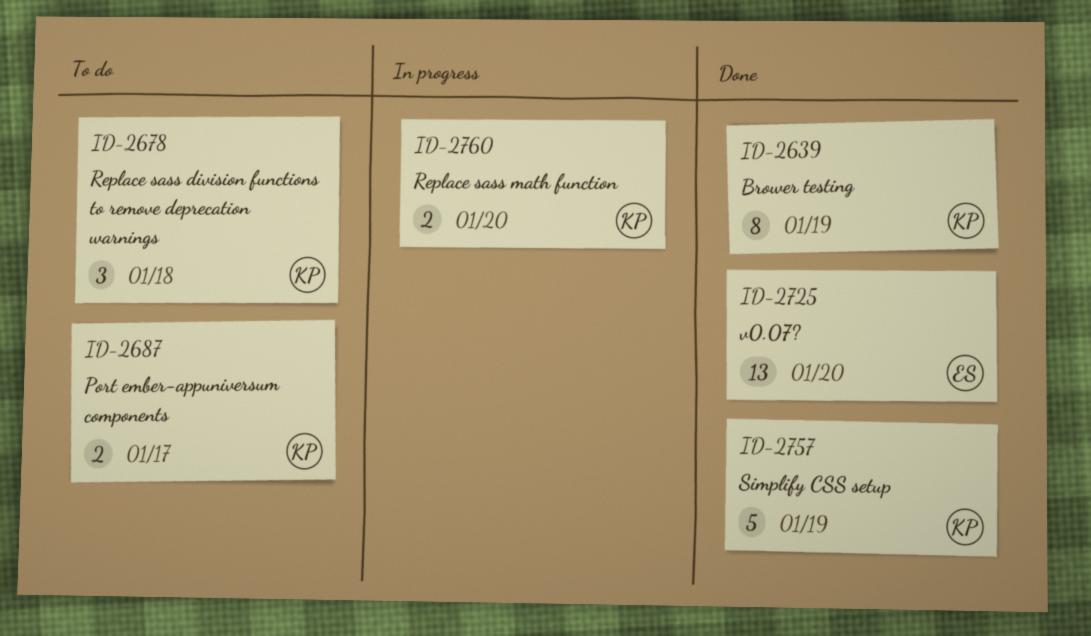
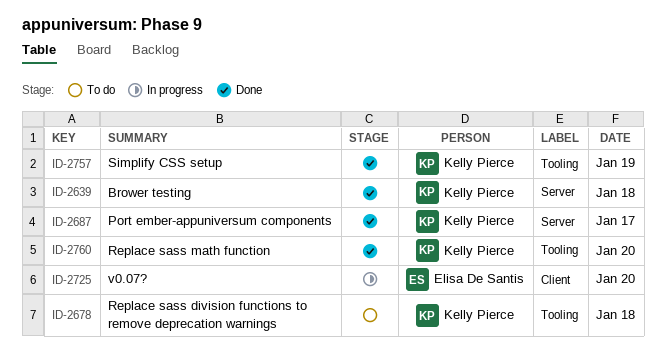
ID-2639, day: Jan 19 -> Jan 18
ID-2687, status: To do -> Done
ID-2725, status: Done -> In progress
ID-2760, status: In progress -> Done

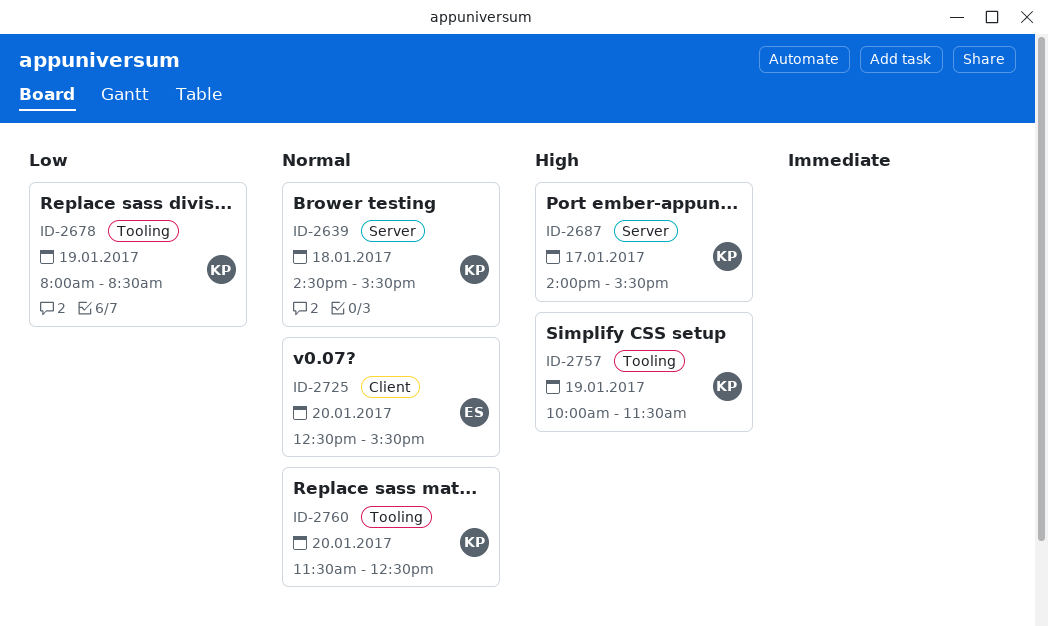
ID-2678, day: Jan 18 -> Jan 19

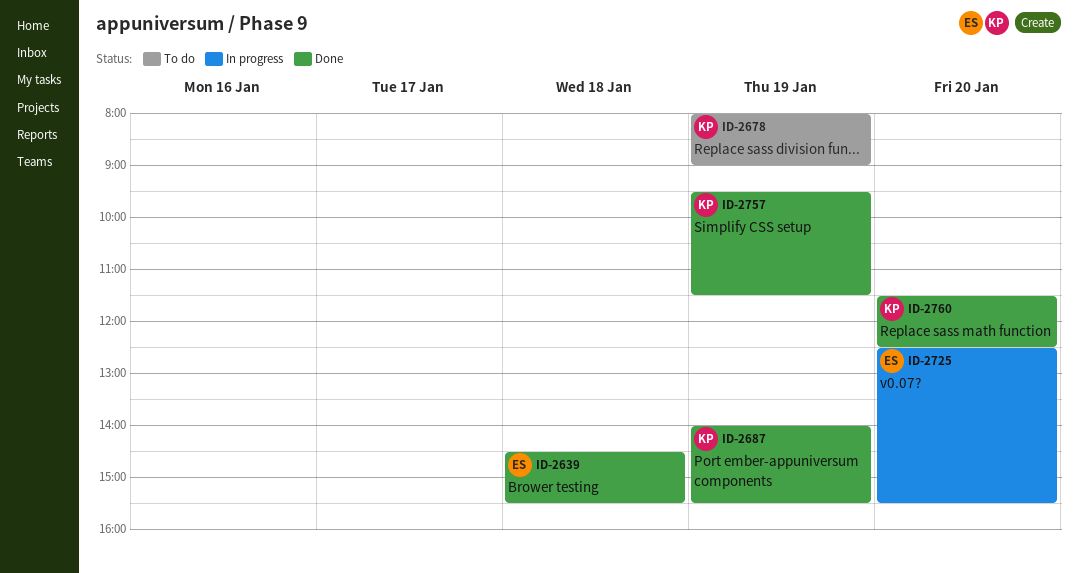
ID-2639, owner: KP -> ES
ID-2678, ends: 08:30 -> 09:00
ID-2687, day: Jan 17 -> Jan 19
ID-2757, begins: 10:00 -> 09:30

